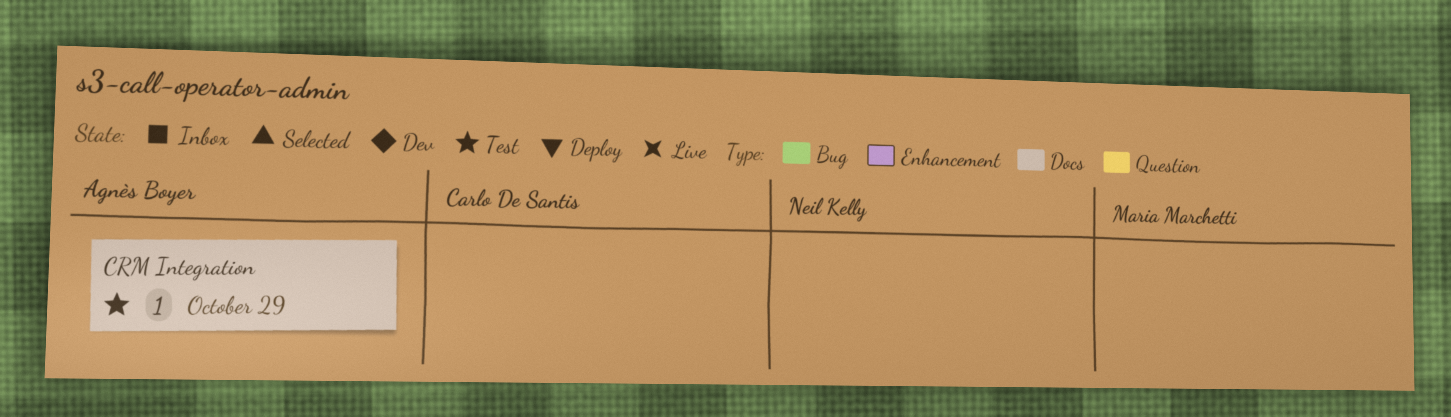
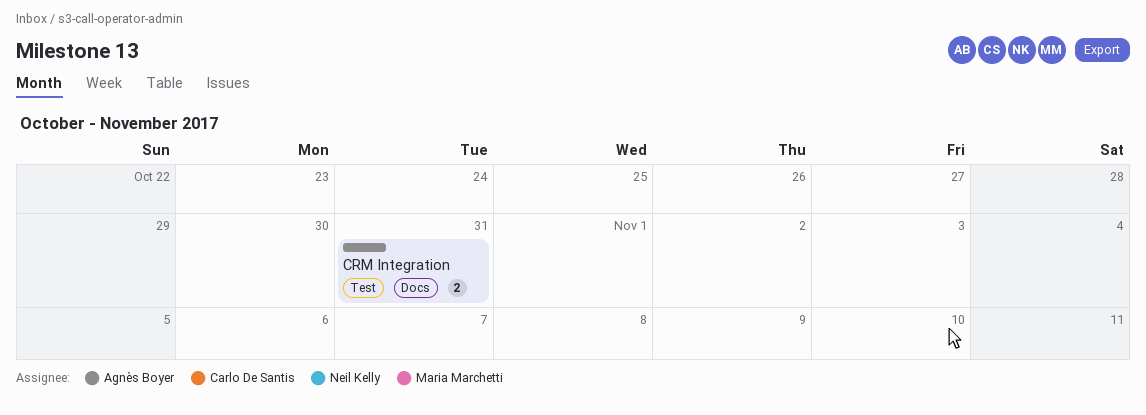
CRM Integration, estimate: 1 -> 2
CRM Integration, due: Oct 29 -> Oct 31

